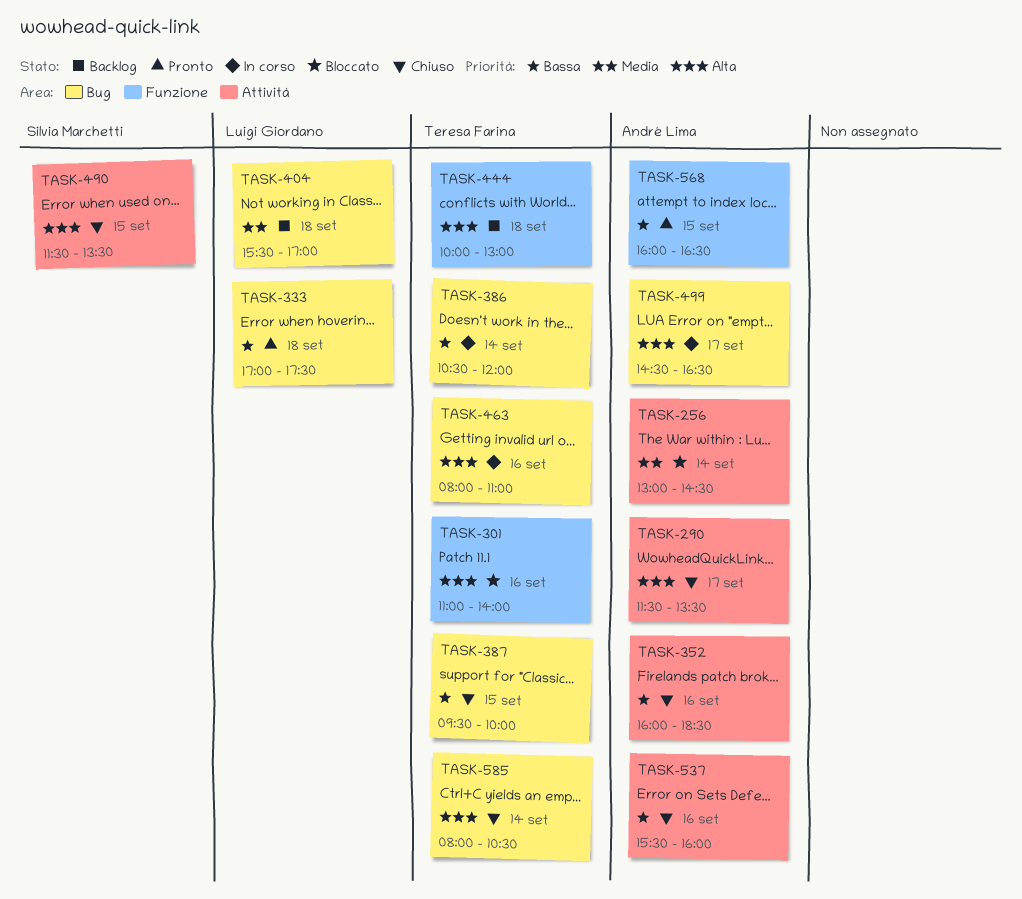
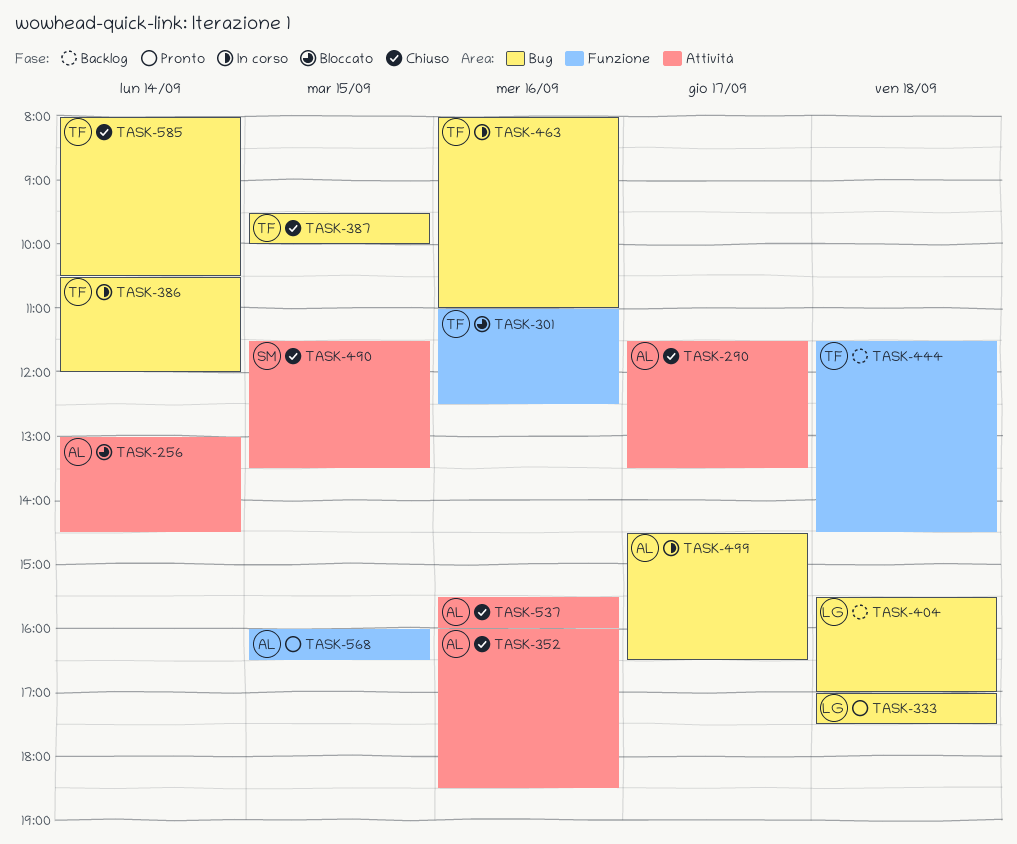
TASK-301, ends: 14:00 -> 12:30
TASK-444, begins: 10:00 -> 11:30
TASK-444, ends: 13:00 -> 14:30

